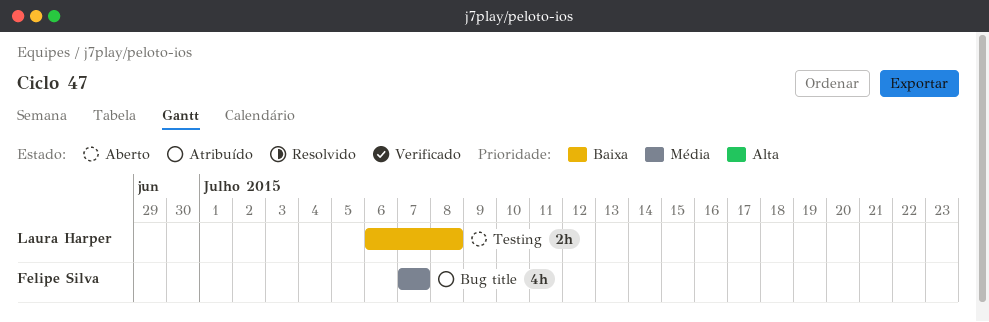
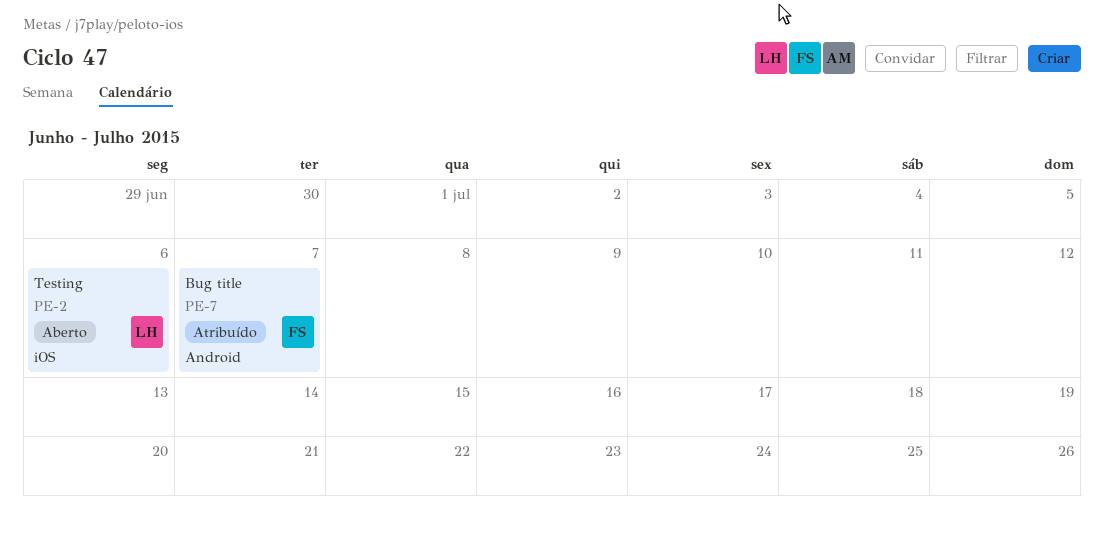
Testing, due: Jul 8 -> Jul 6

